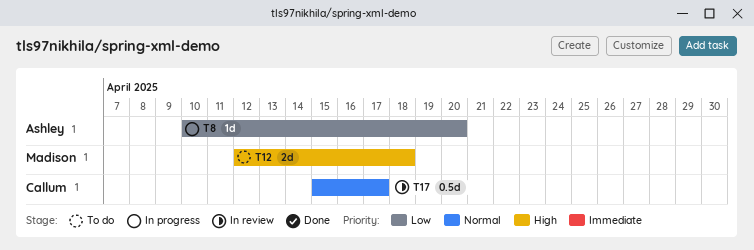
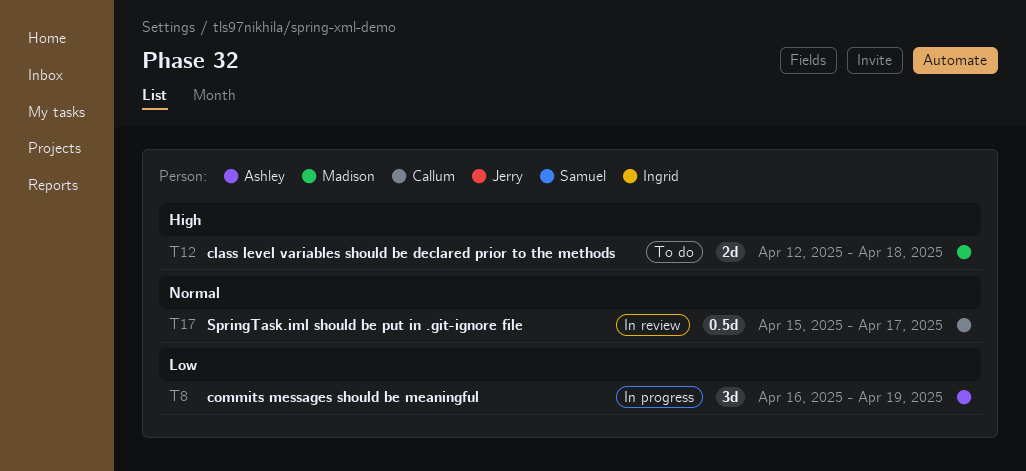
T8, estimate: 1d -> 3d
T8, start: Apr 10 -> Apr 16
T8, due: Apr 20 -> Apr 19

